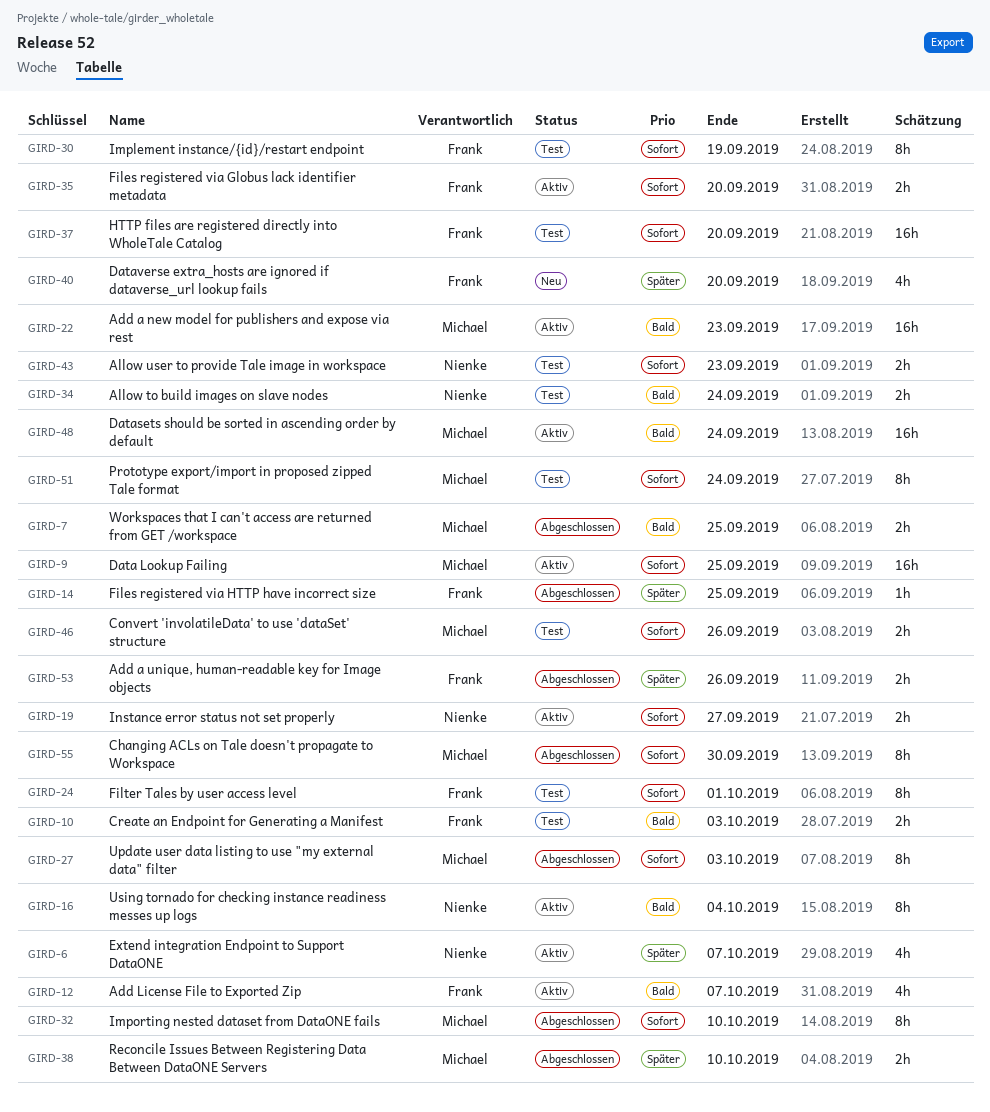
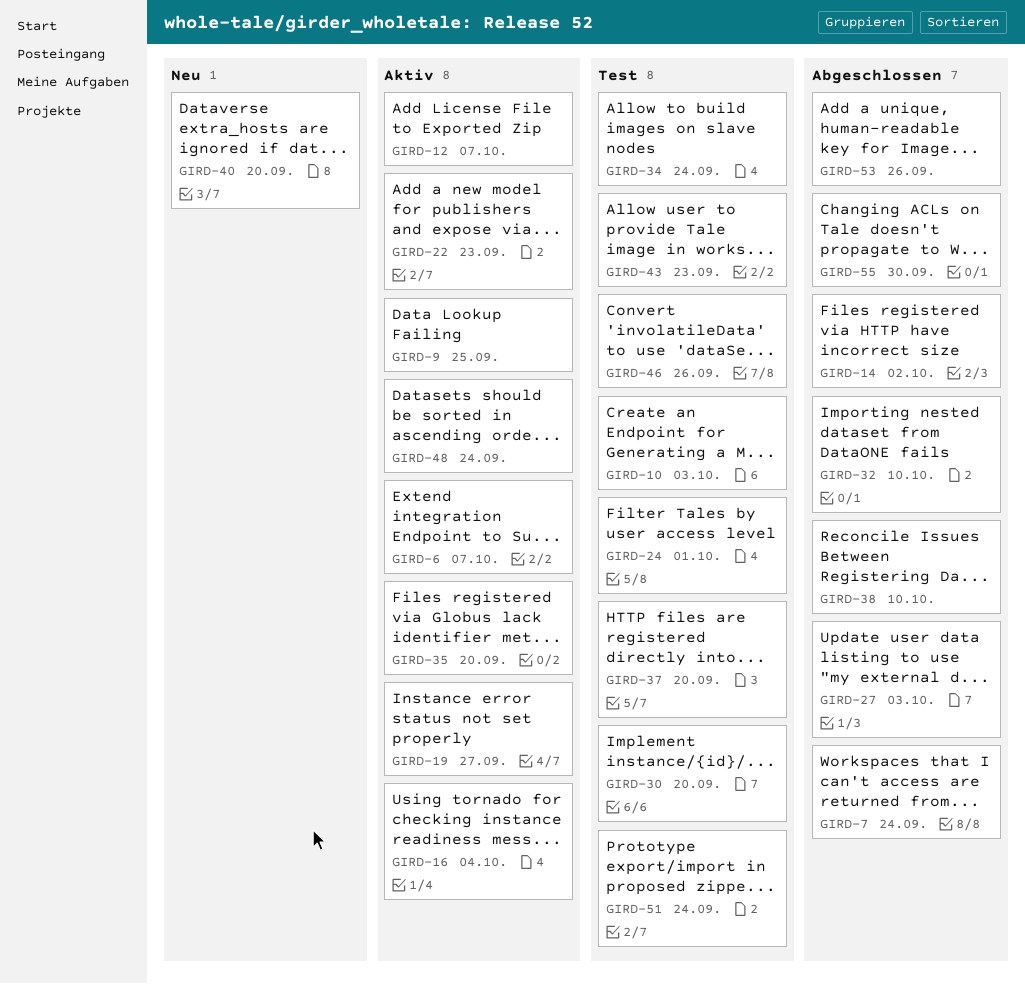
GIRD-7, due: Sep 25 -> Sep 24
GIRD-14, due: Sep 25 -> Oct 2
GIRD-30, due: Sep 19 -> Sep 20

